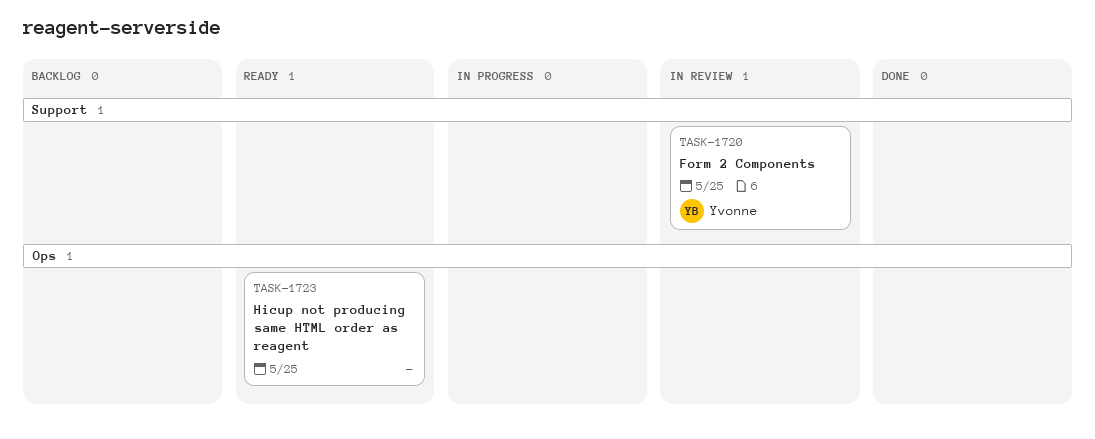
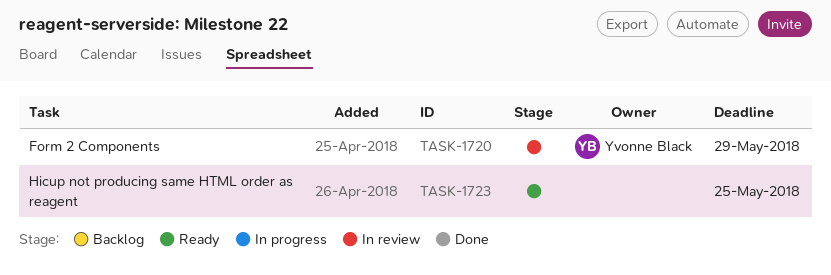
TASK-1720, due: May 25 -> May 29

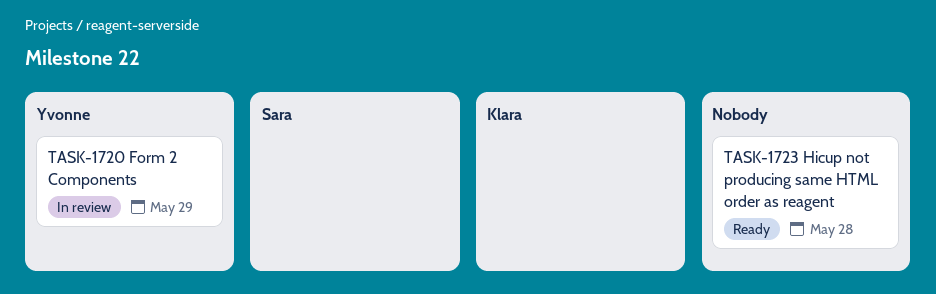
TASK-1723, due: May 25 -> May 28

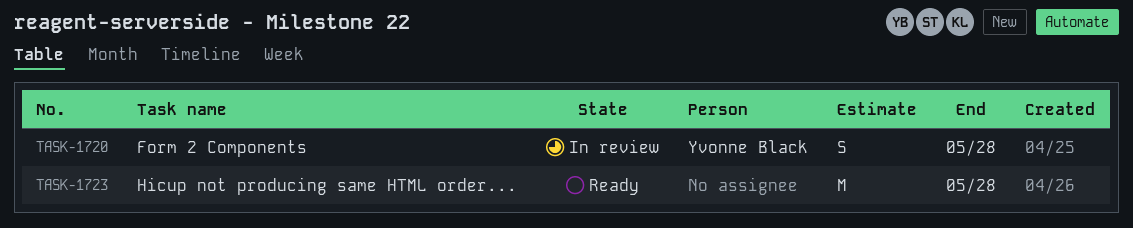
TASK-1720, due: May 29 -> May 28

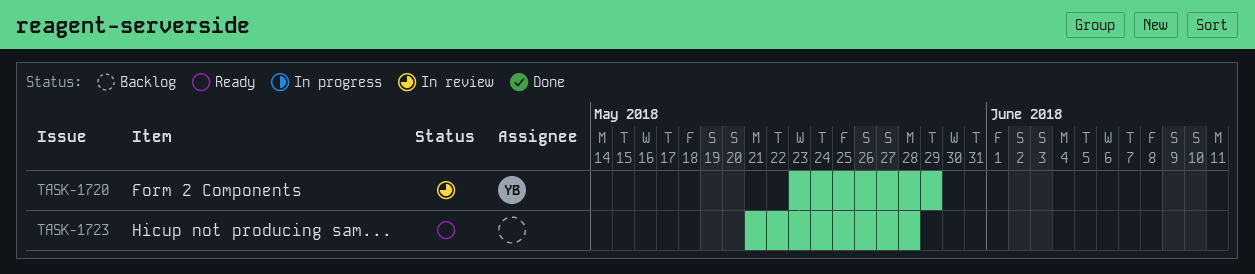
TASK-1720, due: May 28 -> May 29

